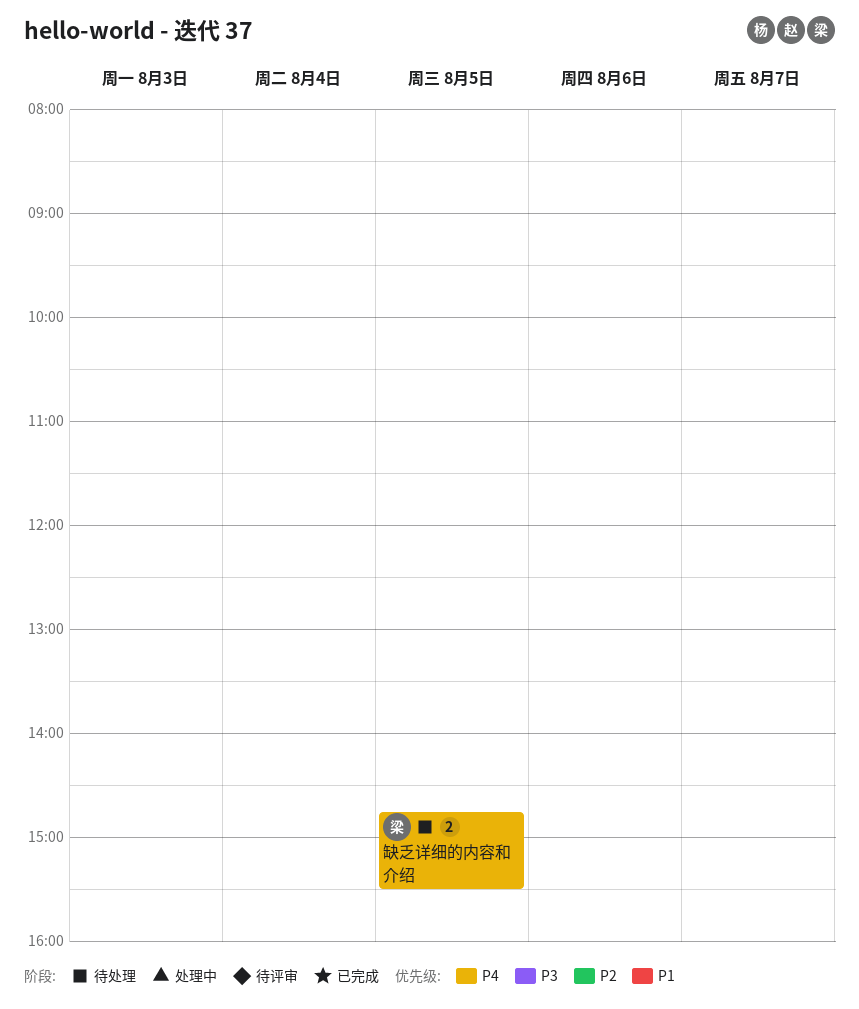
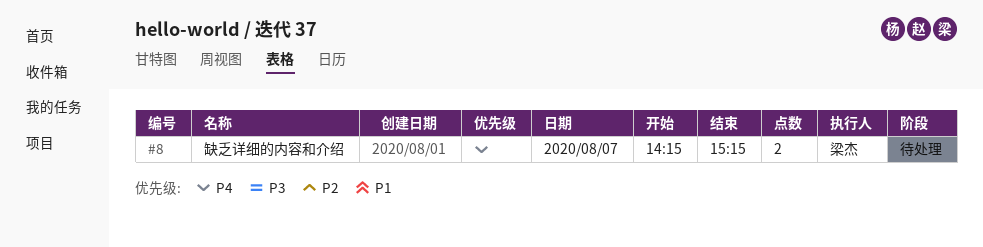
缺乏详细的内容和介绍, day: Aug 5 -> Aug 7
缺乏详细的内容和介绍, begins: 14:45 -> 14:15
缺乏详细的内容和介绍, ends: 15:30 -> 15:15

